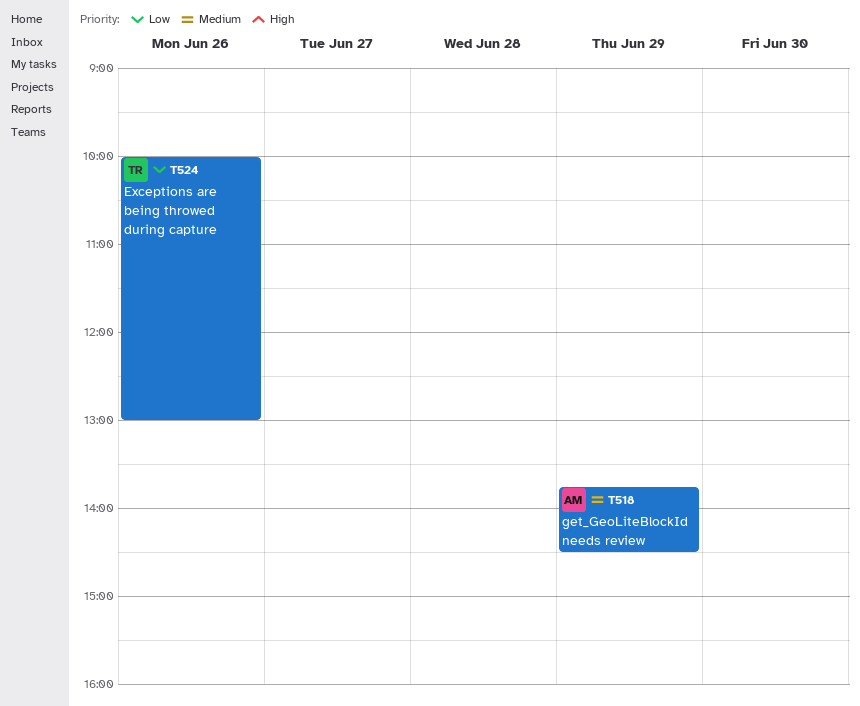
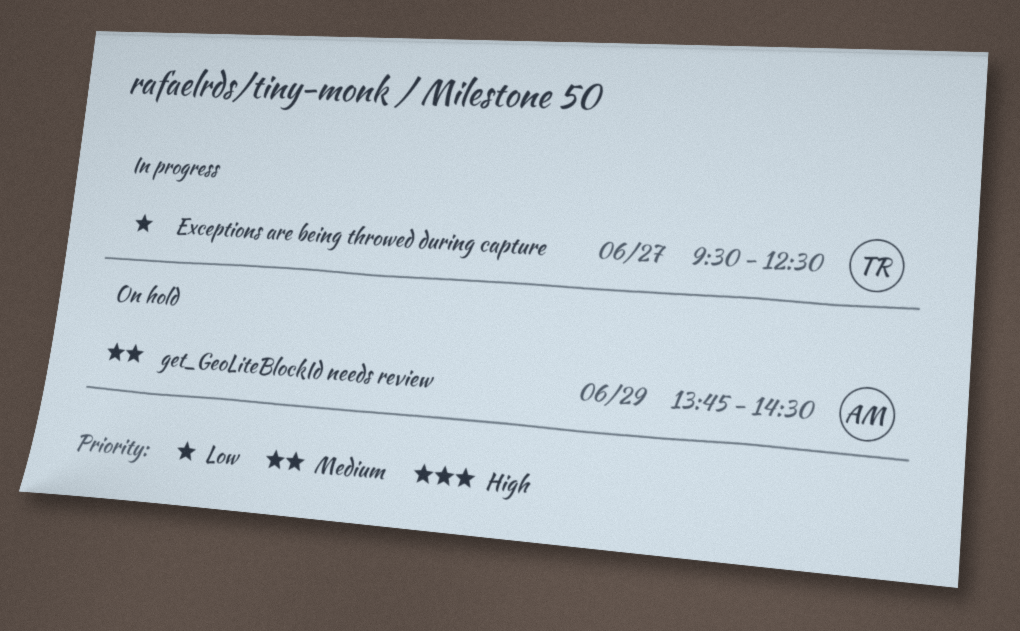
Exceptions are being throwed during capture, day: Jun 26 -> Jun 27
Exceptions are being throwed during capture, begins: 10:00 -> 09:30
Exceptions are being throwed during capture, ends: 13:00 -> 12:30

